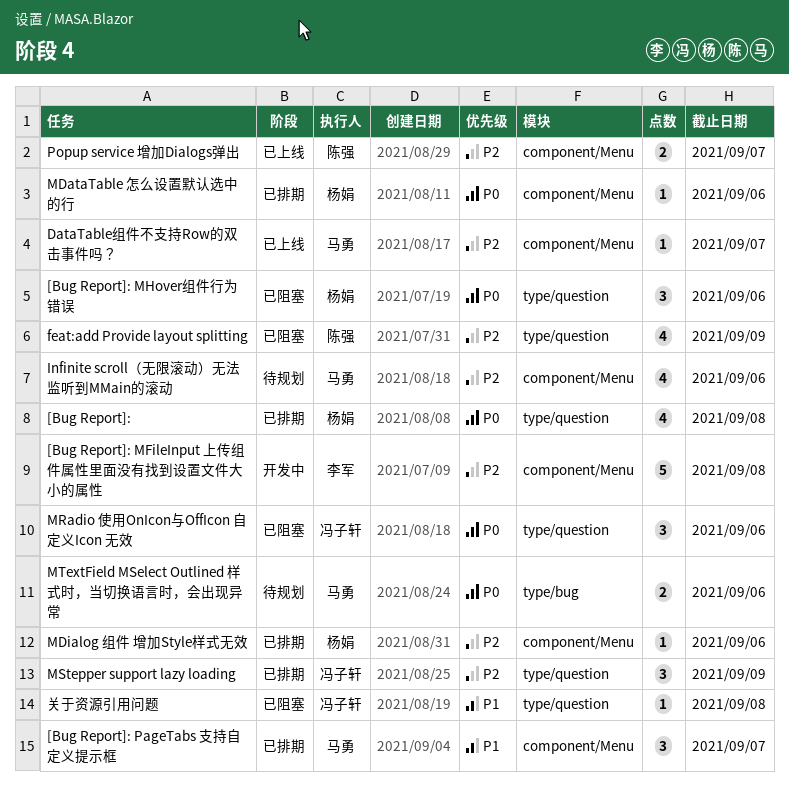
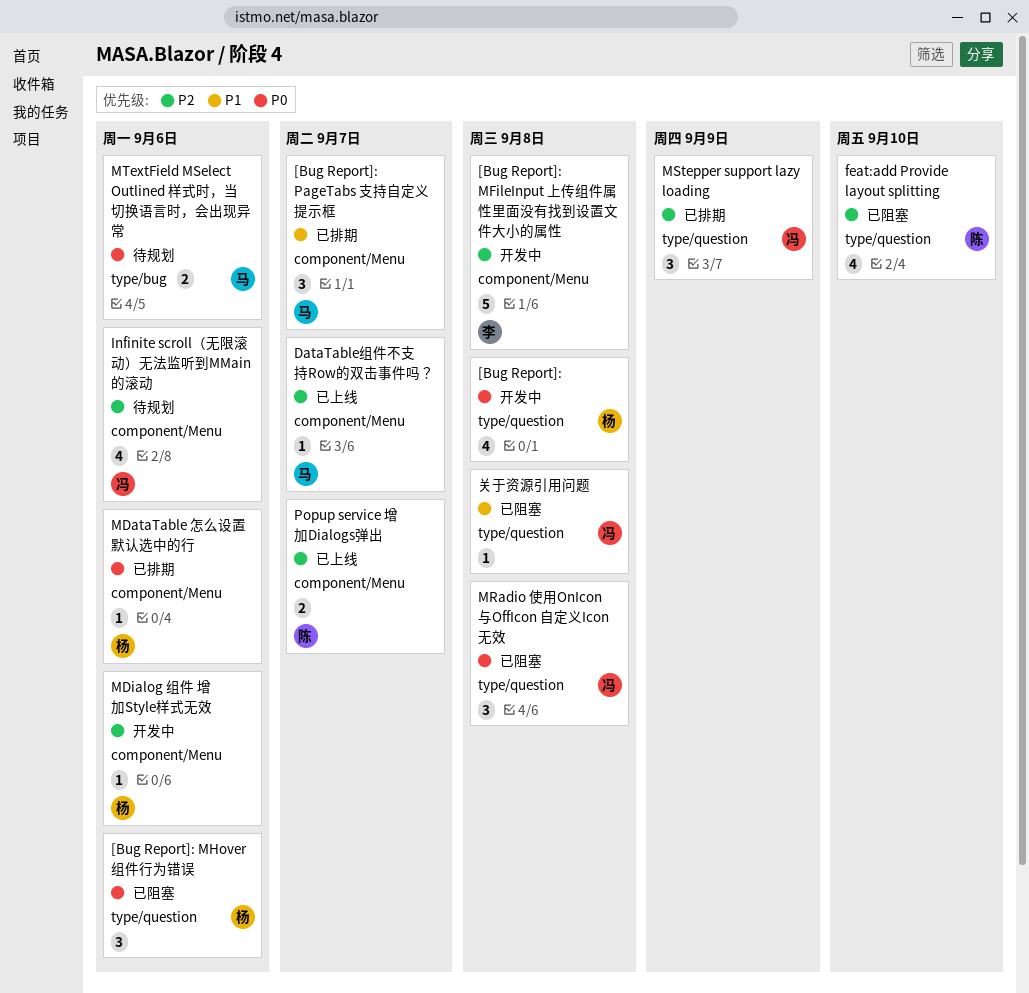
[Bug Report]:, status: 已排期 -> 开发中
feat:add Provide layout splitting, due: Sep 9 -> Sep 10
Infinite scroll（无限滚动）无法监听到MMain的滚动, owner: 马勇 -> 冯子轩
MDialog 组件 增加Style样式无效, status: 已排期 -> 开发中
MRadio 使用OnIcon与OffIcon 自定义Icon 无效, due: Sep 6 -> Sep 8

